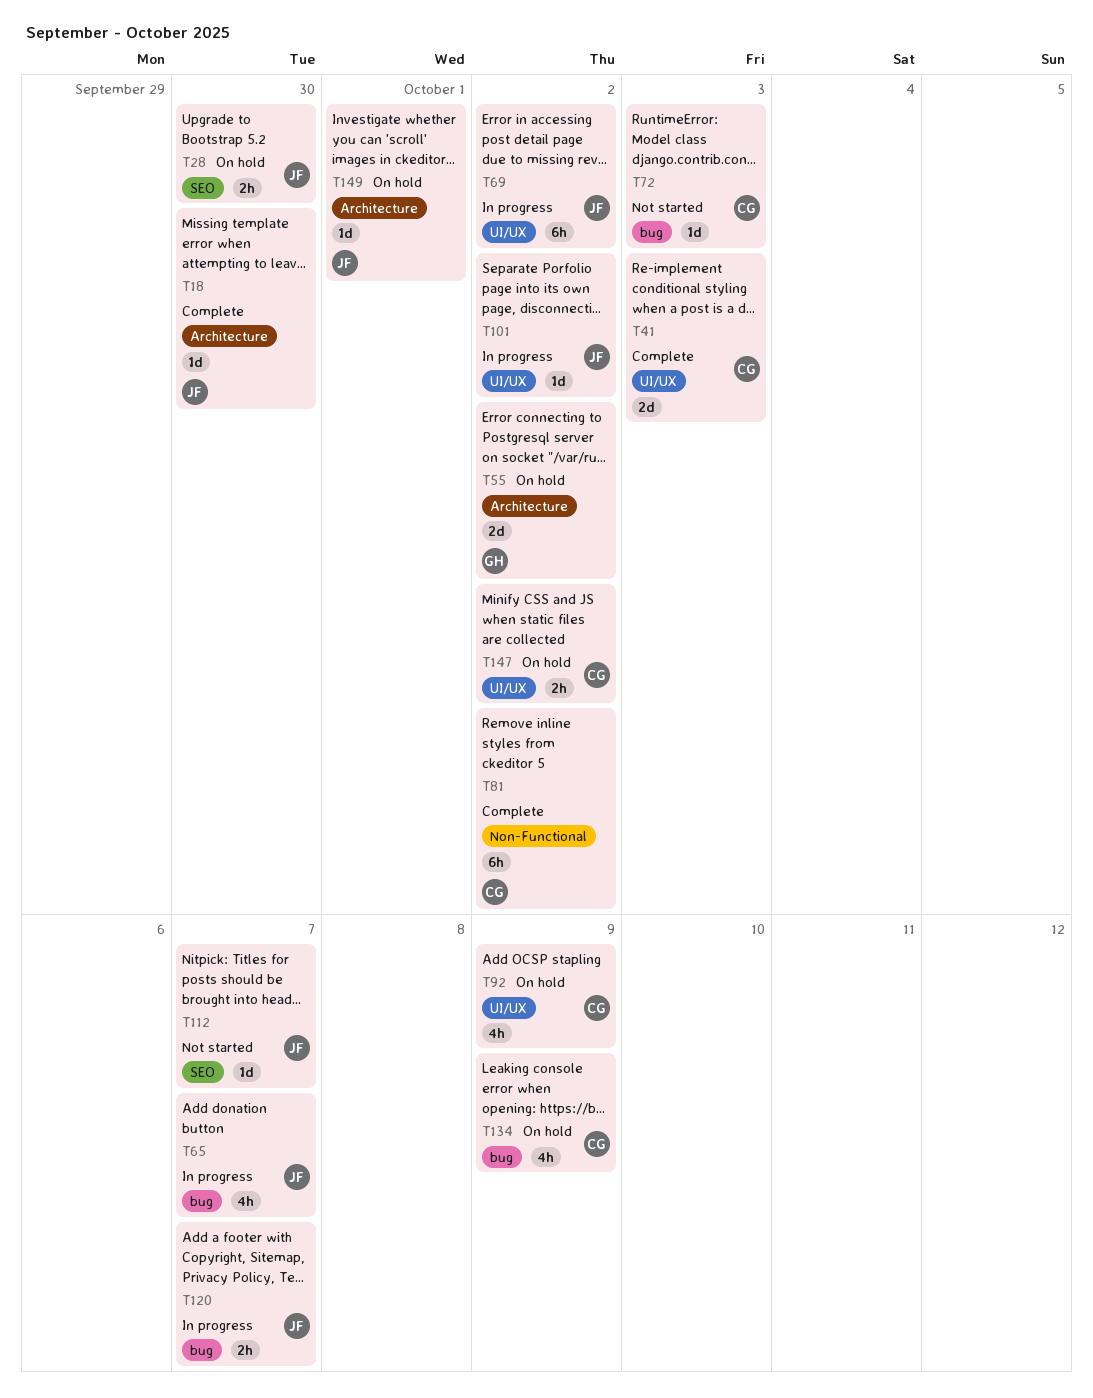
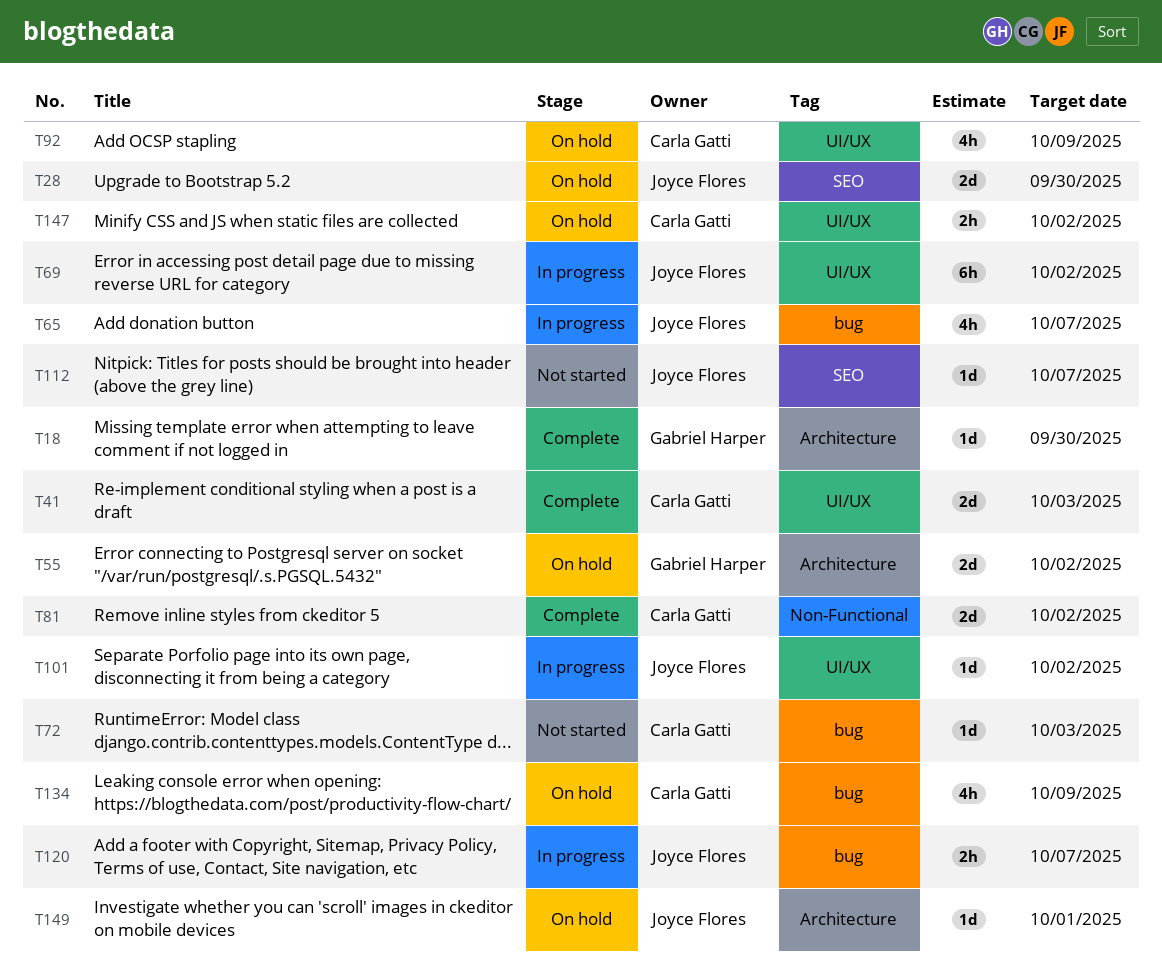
T18, owner: Joyce Flores -> Gabriel Harper
T28, estimate: 2h -> 2d
T81, estimate: 6h -> 2d

